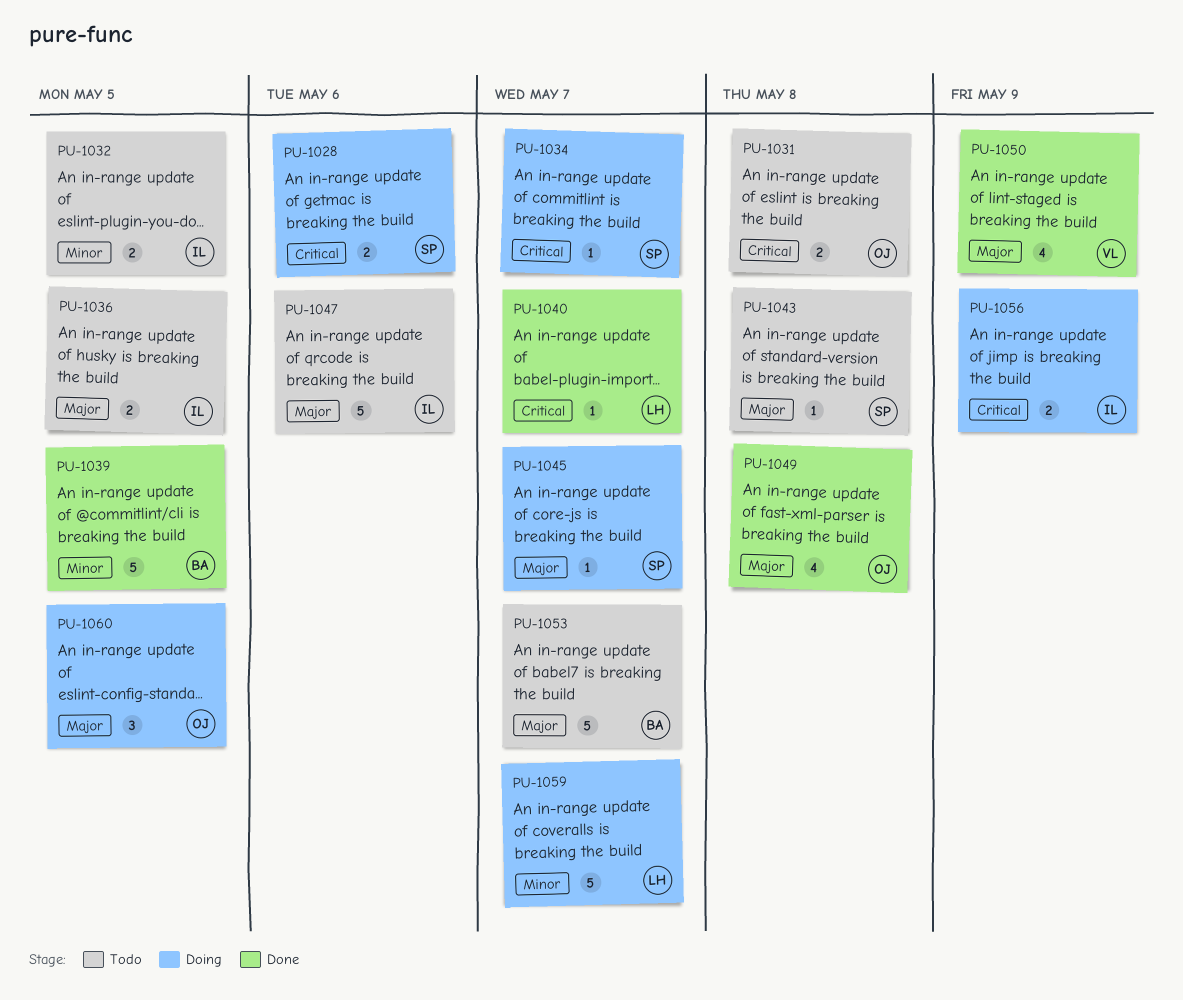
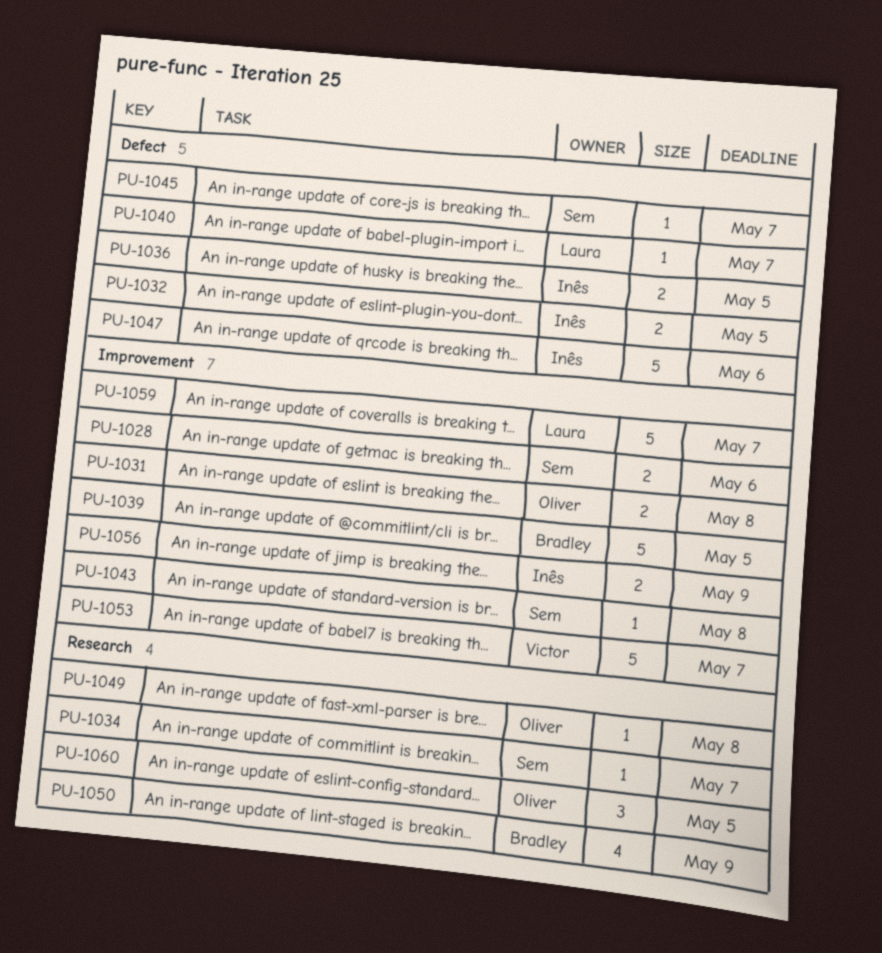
PU-1049, estimate: 4 -> 1
PU-1050, owner: Victor -> Bradley
PU-1053, owner: Bradley -> Victor

